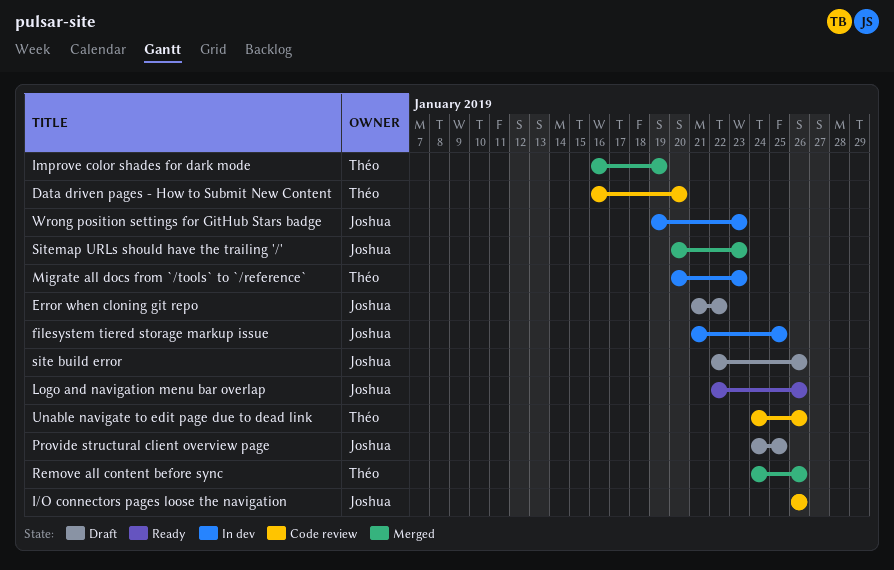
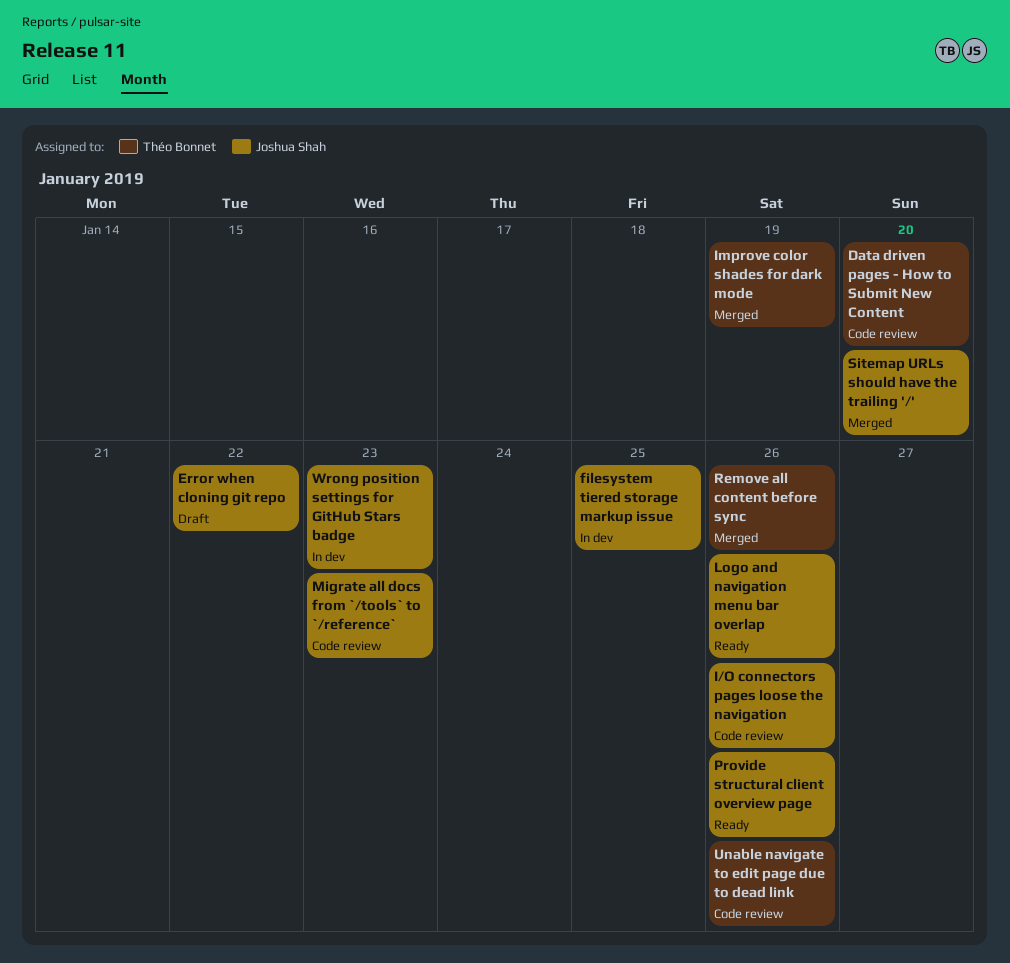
Migrate all docs from `/tools` to `/reference`, status: In dev -> Code review
Migrate all docs from `/tools` to `/reference`, owner: Théo Bonnet -> Joshua Shah
Provide structural client overview page, status: Draft -> Ready
Provide structural client overview page, due: Jan 25 -> Jan 26
site build error: present -> none
Sitemap URLs should have the trailing '/', due: Jan 23 -> Jan 20

